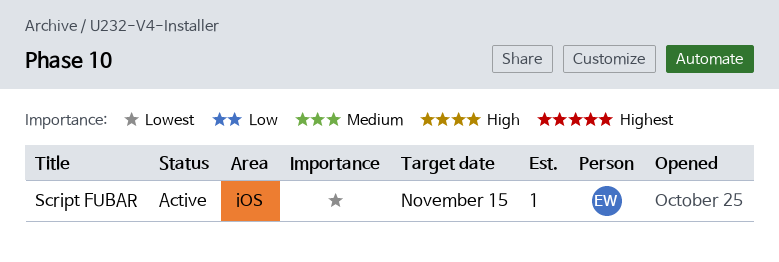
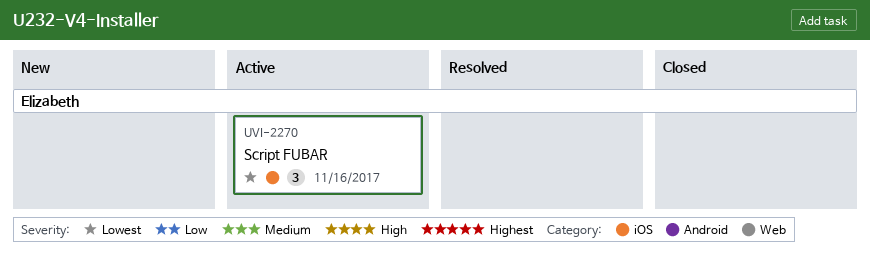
Script FUBAR, estimate: 1 -> 3
Script FUBAR, due: Nov 15 -> Nov 16

